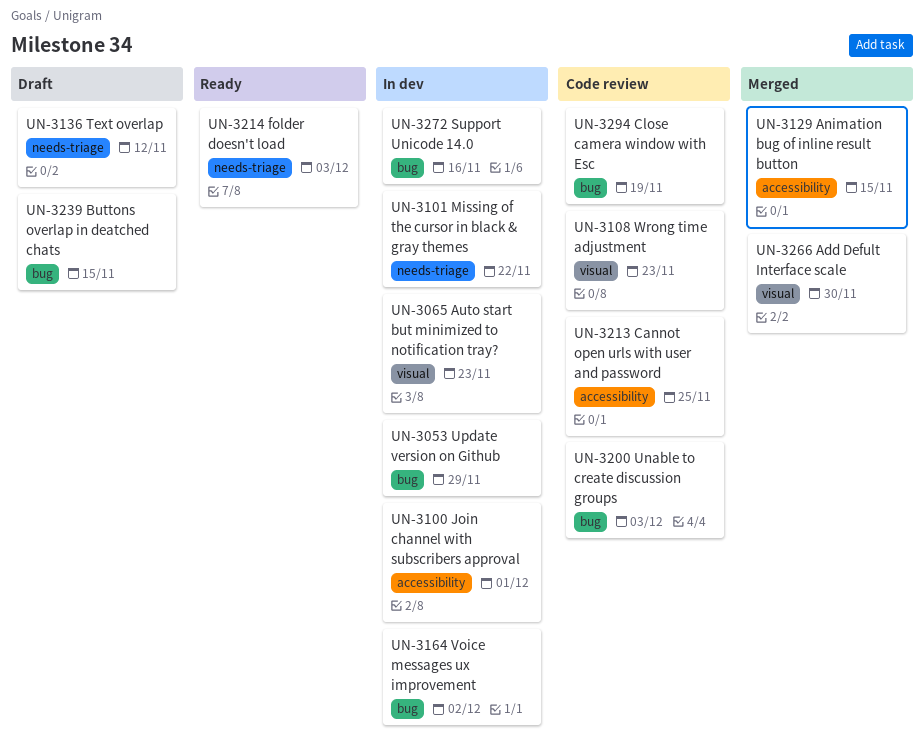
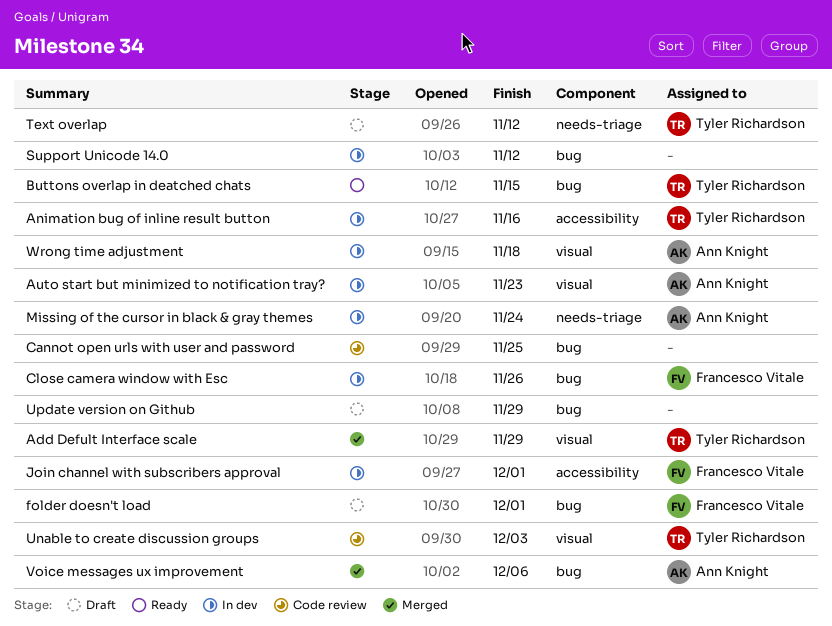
Add Defult Interface scale, due: Nov 30 -> Nov 29
Animation bug of inline result button, status: Merged -> In dev
Animation bug of inline result button, due: Nov 15 -> Nov 16
Buttons overlap in deatched chats, status: Draft -> Ready
Cannot open urls with user and password, label: accessibility -> bug
Close camera window with Esc, status: Code review -> In dev
Close camera window with Esc, due: Nov 19 -> Nov 26
folder doesn't load, status: Ready -> Draft
folder doesn't load, label: needs-triage -> bug
folder doesn't load, due: Dec 3 -> Dec 1
Missing of the cursor in black & gray themes, due: Nov 22 -> Nov 24
Support Unicode 14.0, due: Nov 16 -> Nov 12
Unable to create discussion groups, label: bug -> visual
Update version on Github, status: In dev -> Draft
Voice messages ux improvement, status: In dev -> Merged
Voice messages ux improvement, due: Dec 2 -> Dec 6
Wrong time adjustment, status: Code review -> In dev
Wrong time adjustment, due: Nov 23 -> Nov 18

